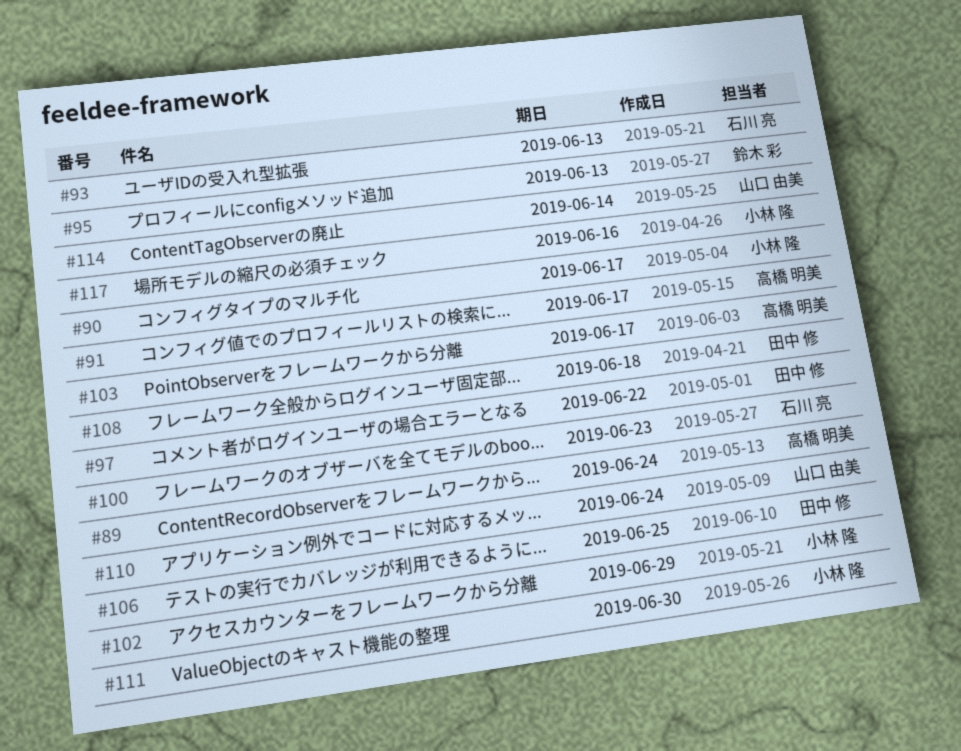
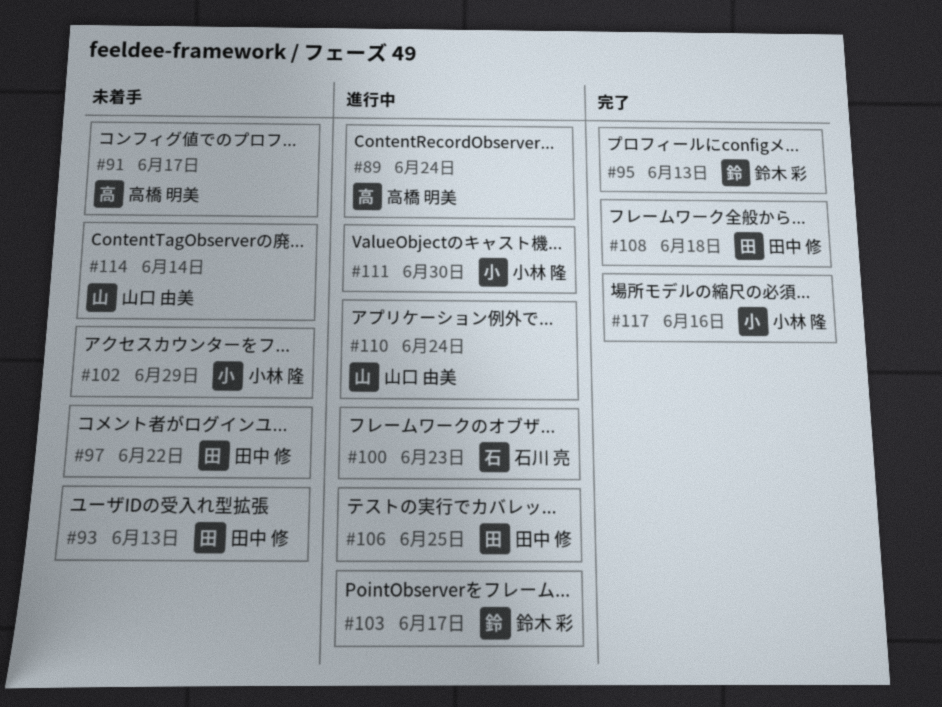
#90: present -> none
#93, owner: 石川 亮 -> 田中 修
#103, owner: 高橋 明美 -> 鈴木 彩

